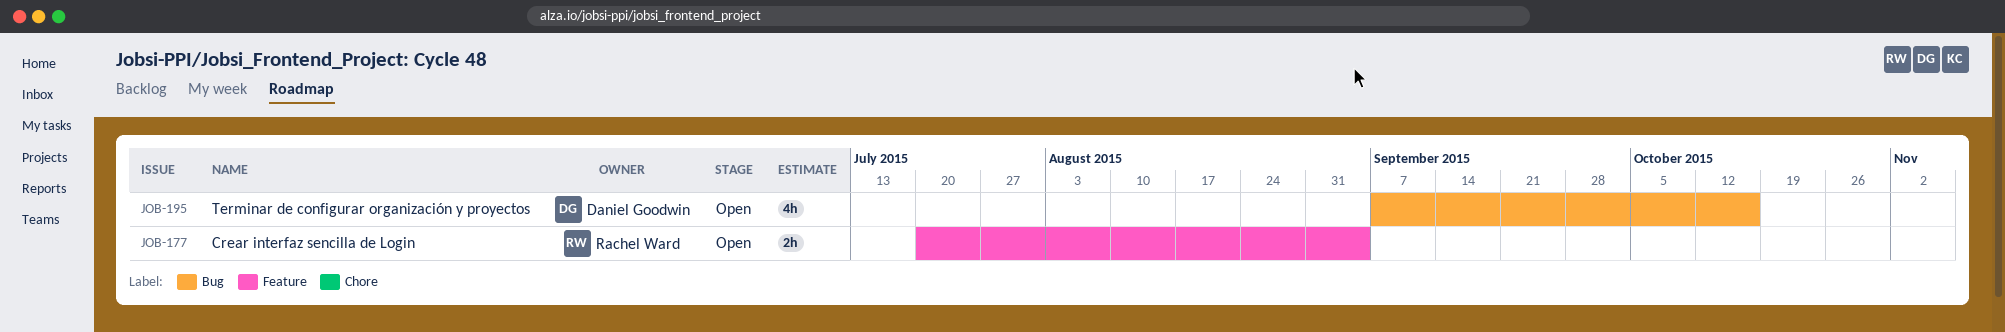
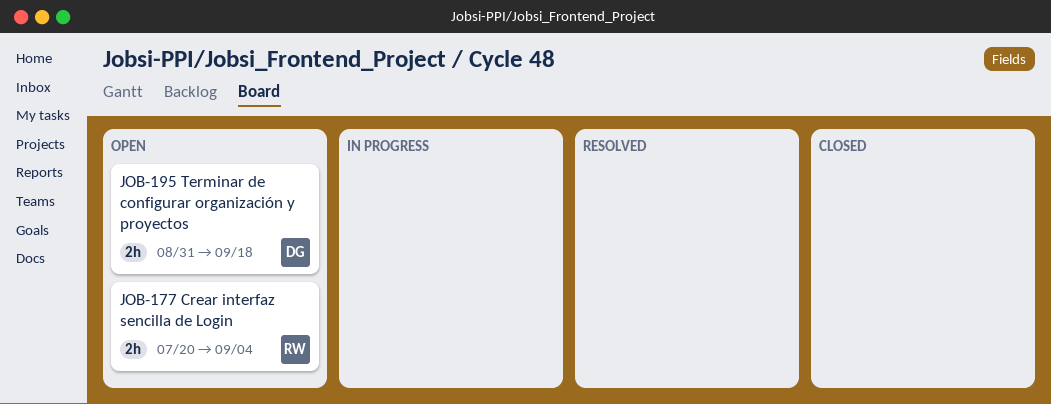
JOB-195, estimate: 4h -> 2h
JOB-195, start: Sep 7 -> Aug 31
JOB-195, due: Oct 16 -> Sep 18

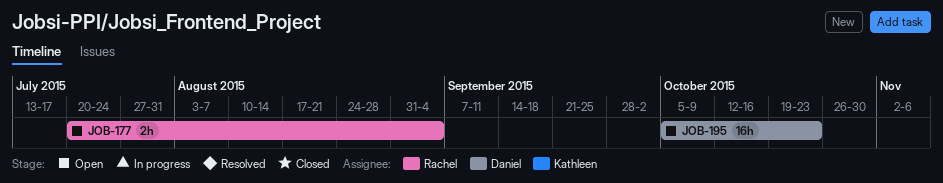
JOB-195, estimate: 2h -> 16h
JOB-195, start: Aug 31 -> Oct 5
JOB-195, due: Sep 18 -> Oct 23

